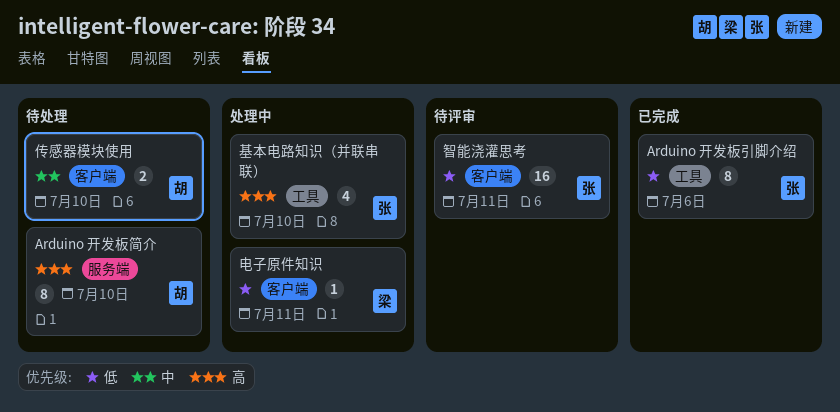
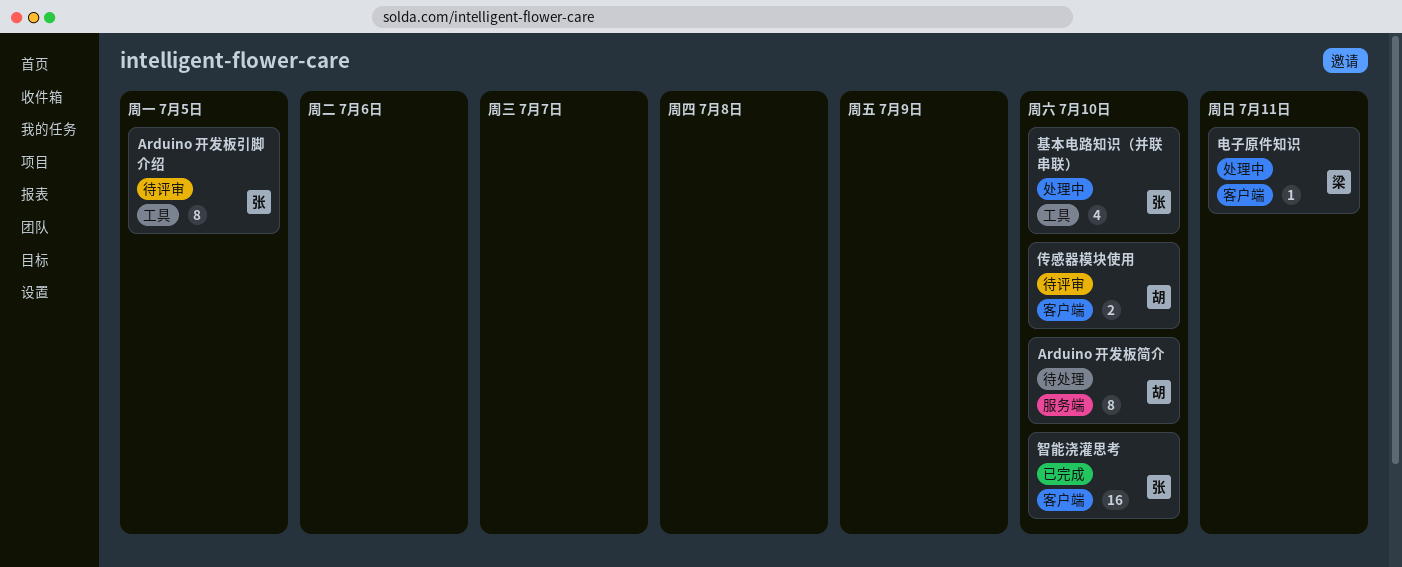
Arduino 开发板引脚介绍, status: 已完成 -> 待评审
Arduino 开发板引脚介绍, due: Jul 6 -> Jul 5
传感器模块使用, status: 待处理 -> 待评审
智能浇灌思考, status: 待评审 -> 已完成
智能浇灌思考, due: Jul 11 -> Jul 10

